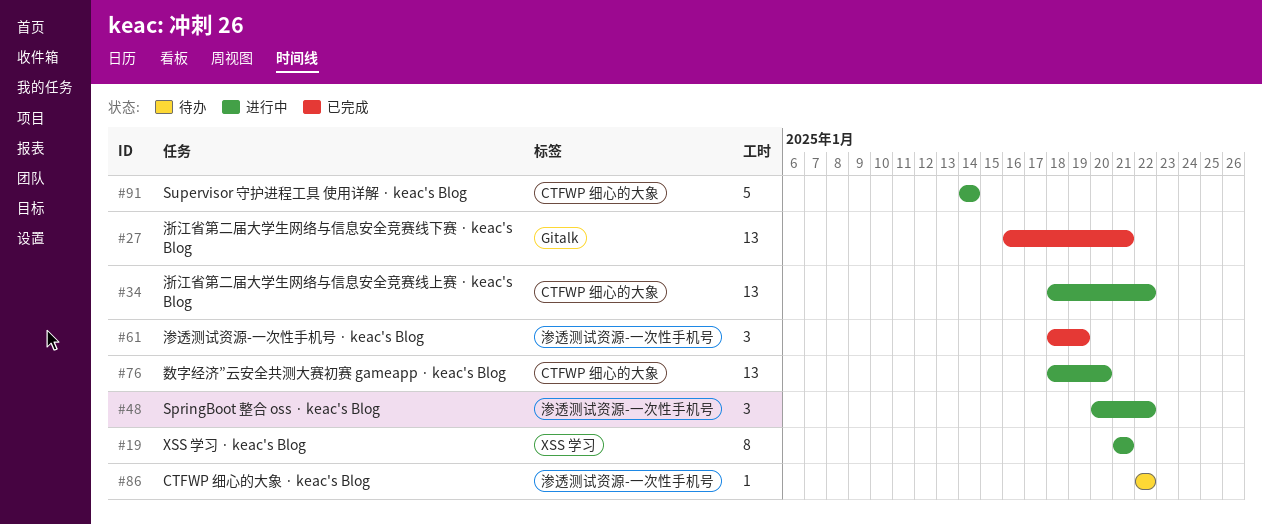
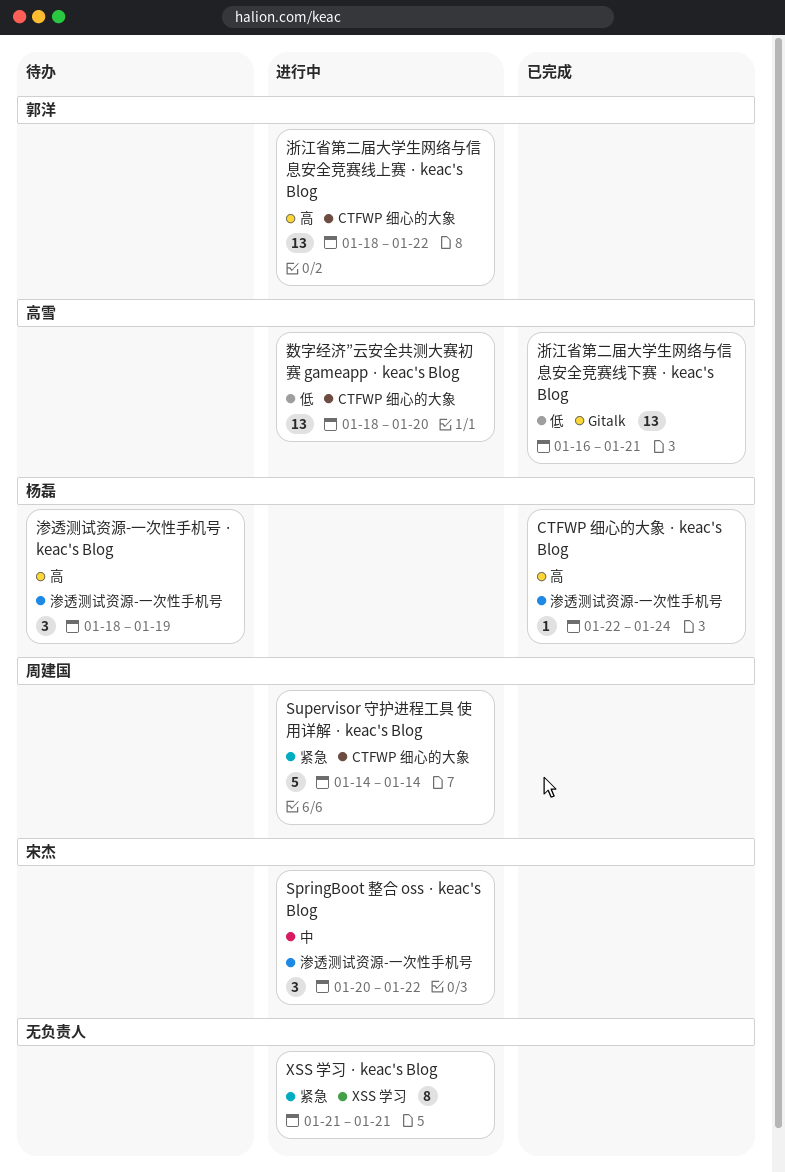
CTFWP 细心的大象 · keac's Blog, status: 待办 -> 已完成
CTFWP 细心的大象 · keac's Blog, due: Jan 22 -> Jan 24
渗透测试资源-一次性手机号 · keac's Blog, status: 已完成 -> 待办

